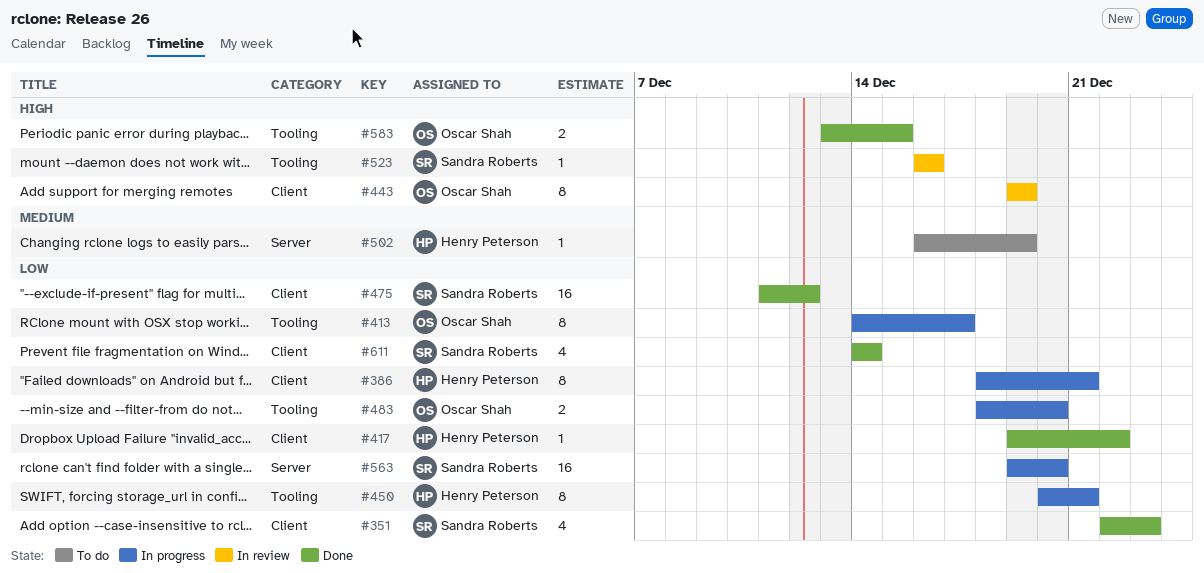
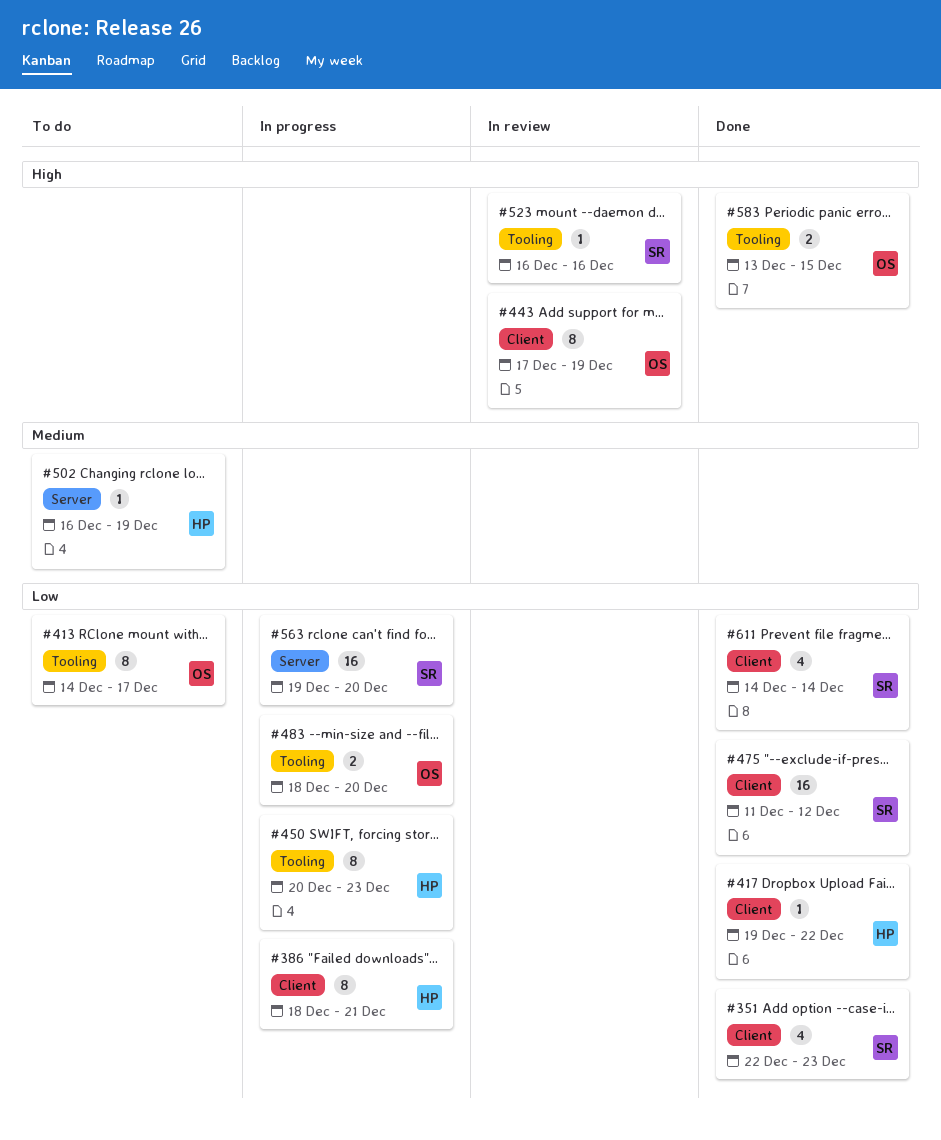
#413, status: In progress -> To do
#443, start: Dec 19 -> Dec 17
#450, due: Dec 21 -> Dec 23

